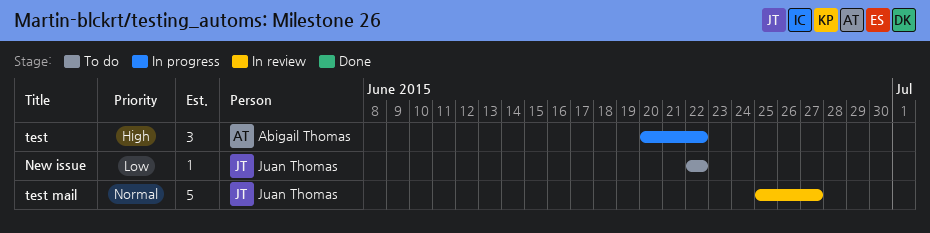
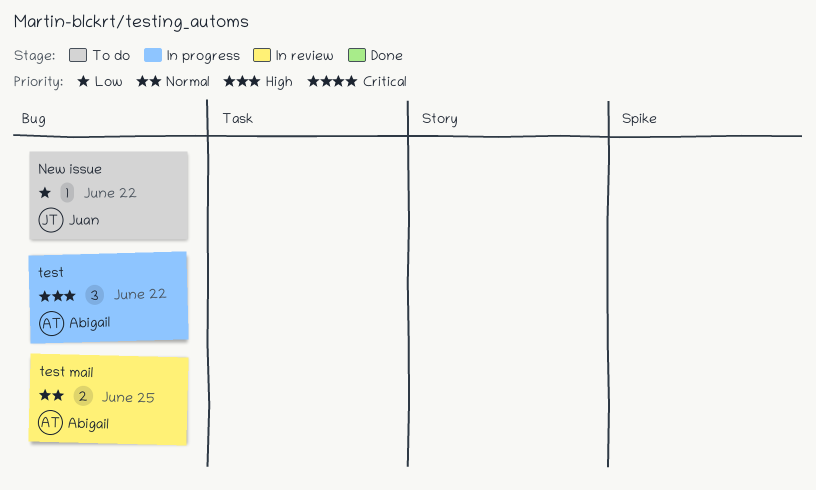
test mail, owner: Juan Thomas -> Abigail Thomas
test mail, estimate: 5 -> 2
test mail, due: Jun 27 -> Jun 25

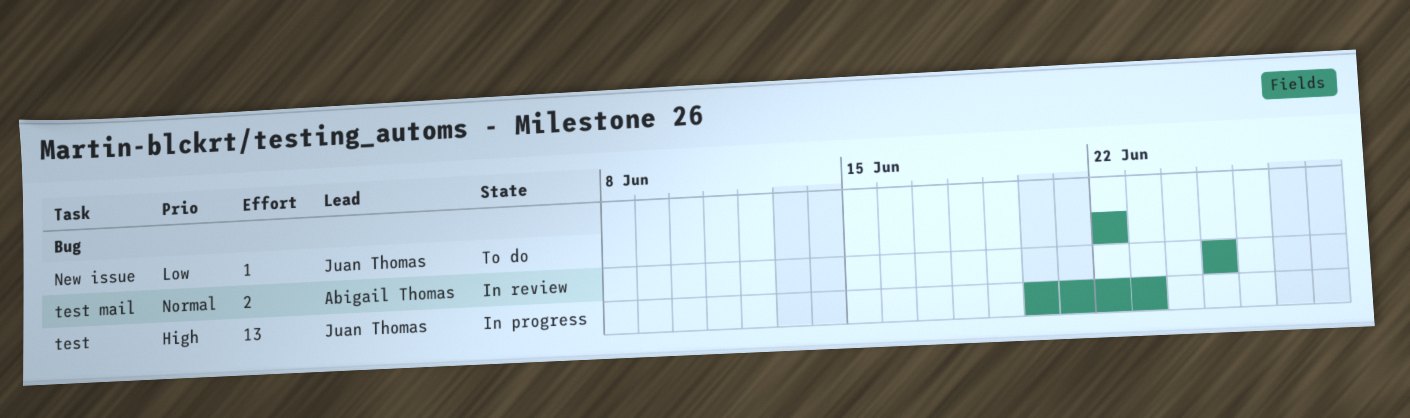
test, owner: Abigail Thomas -> Juan Thomas
test, estimate: 3 -> 13
test, due: Jun 22 -> Jun 23

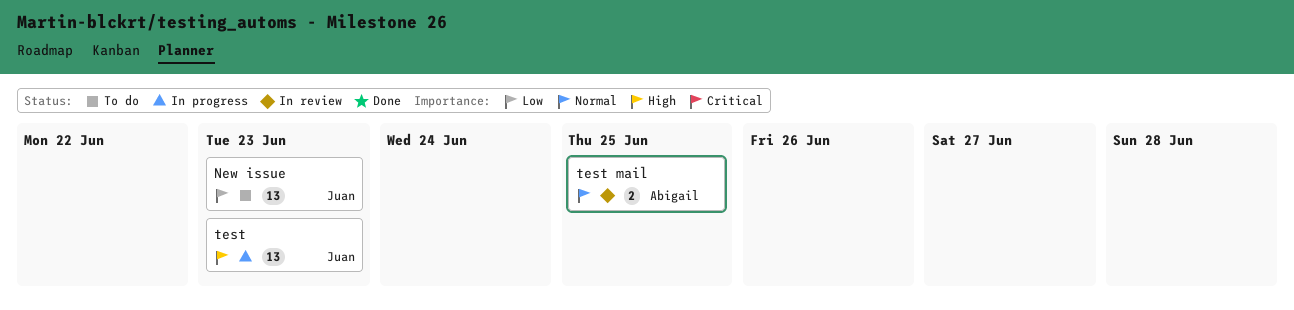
New issue, estimate: 1 -> 13
New issue, due: Jun 22 -> Jun 23

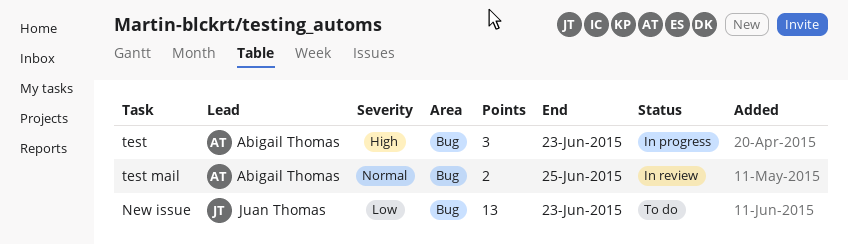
test, owner: Juan Thomas -> Abigail Thomas
test, estimate: 13 -> 3

